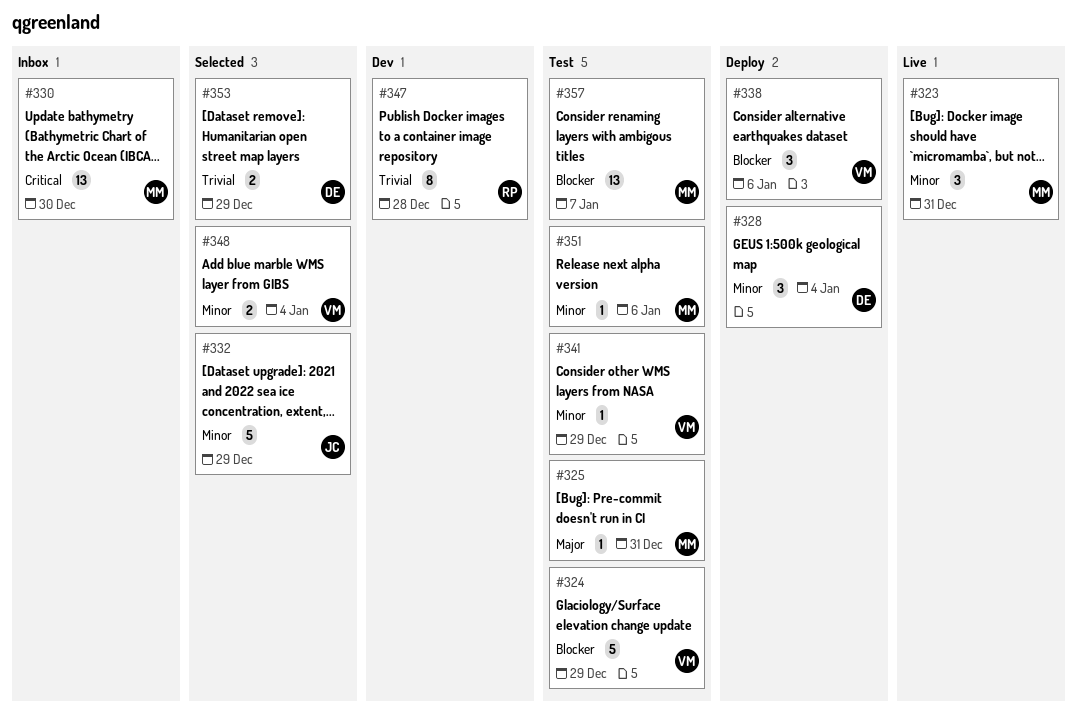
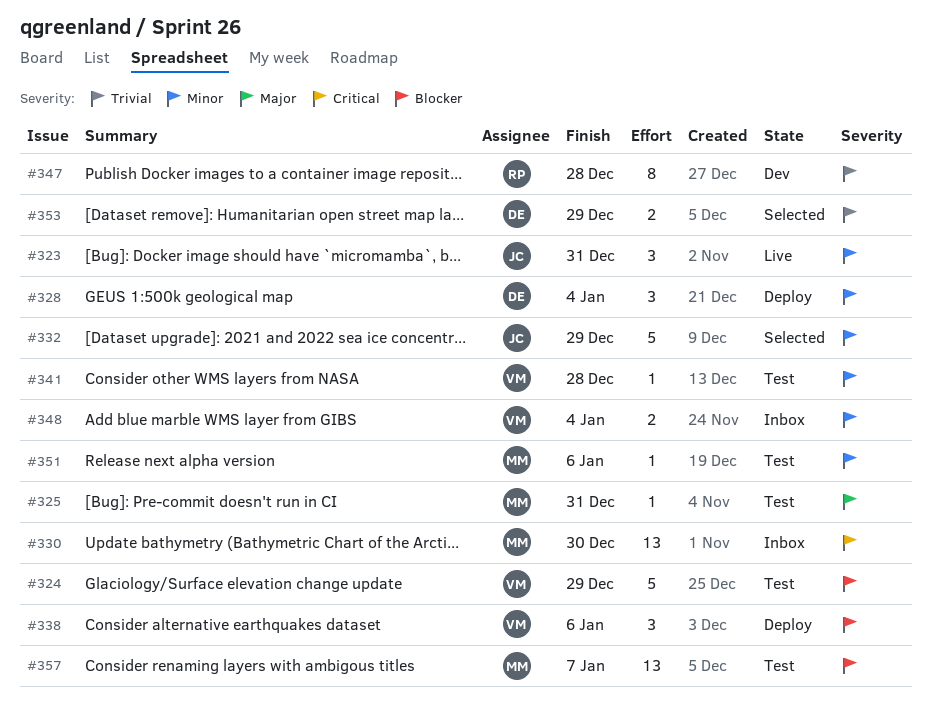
#323, owner: MM -> JC
#341, due: Dec 29 -> Dec 28
#348, status: Selected -> Inbox

